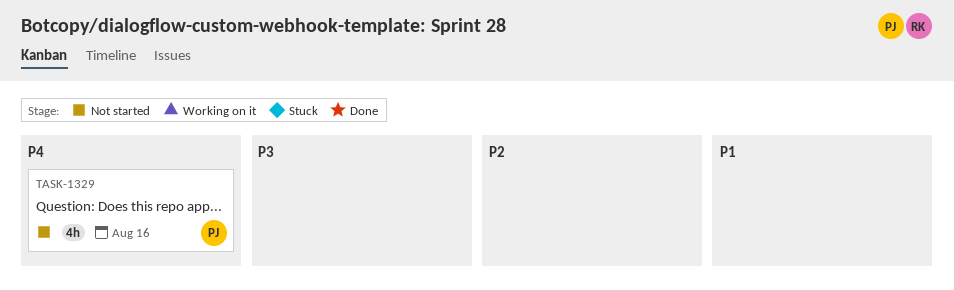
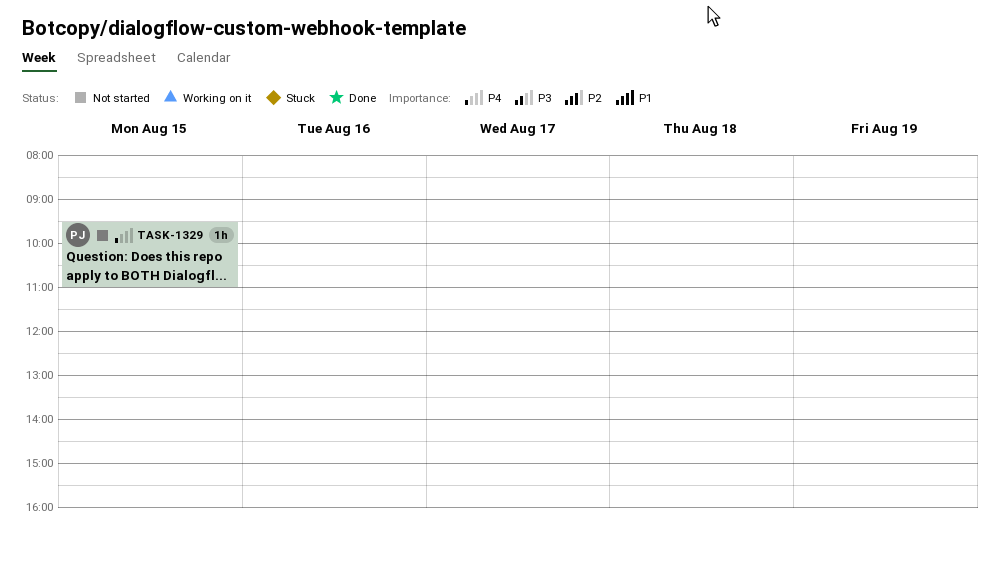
TASK-1329, estimate: 4h -> 1h
TASK-1329, day: Aug 16 -> Aug 15

